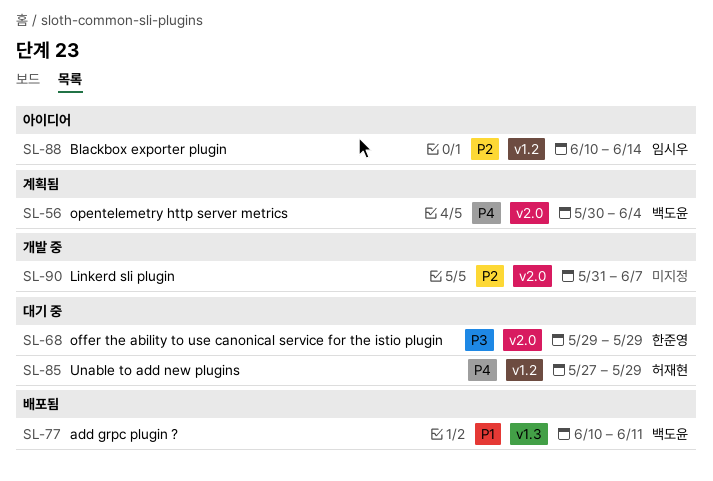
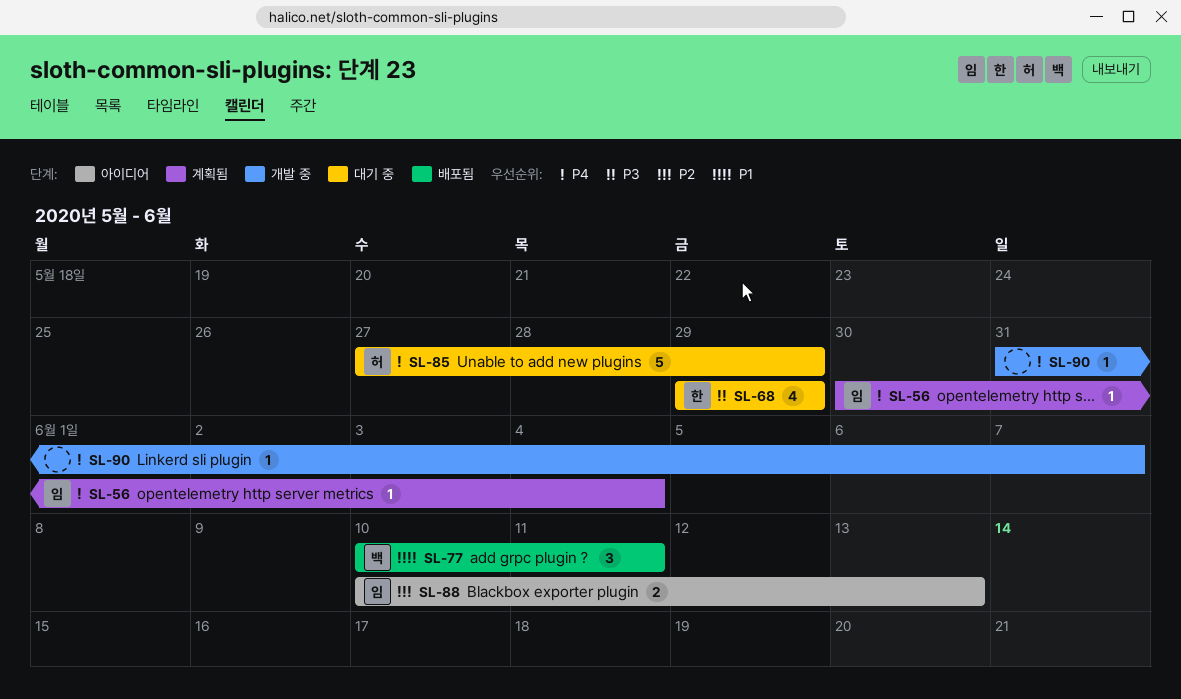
SL-56, owner: 백도윤 -> 임시우
SL-88, due: Jun 14 -> Jun 13
SL-90, priority: P2 -> P4

